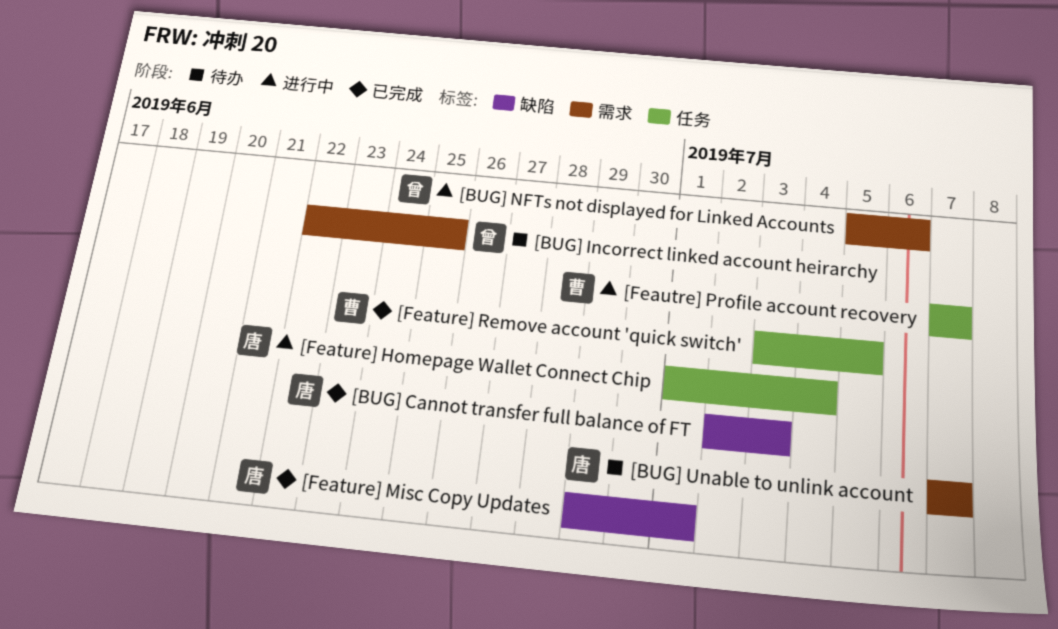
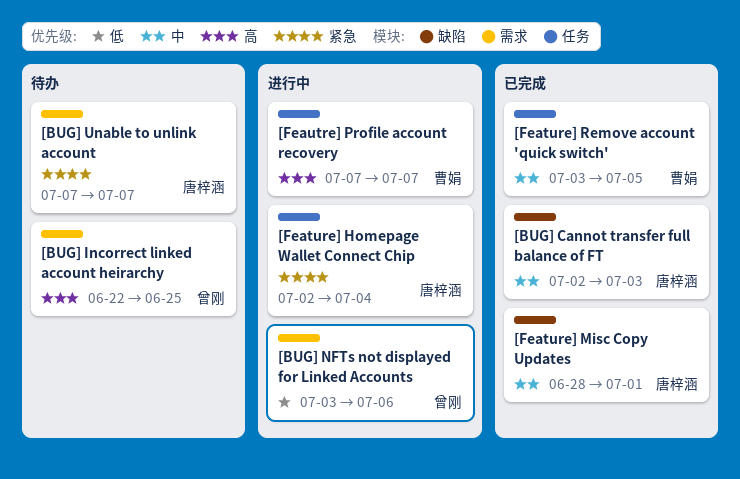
[BUG] NFTs not displayed for Linked Accounts, start: Jul 5 -> Jul 3
[Feature] Homepage Wallet Connect Chip, start: Jul 1 -> Jul 2
[Feature] Misc Copy Updates, start: Jun 29 -> Jun 28

